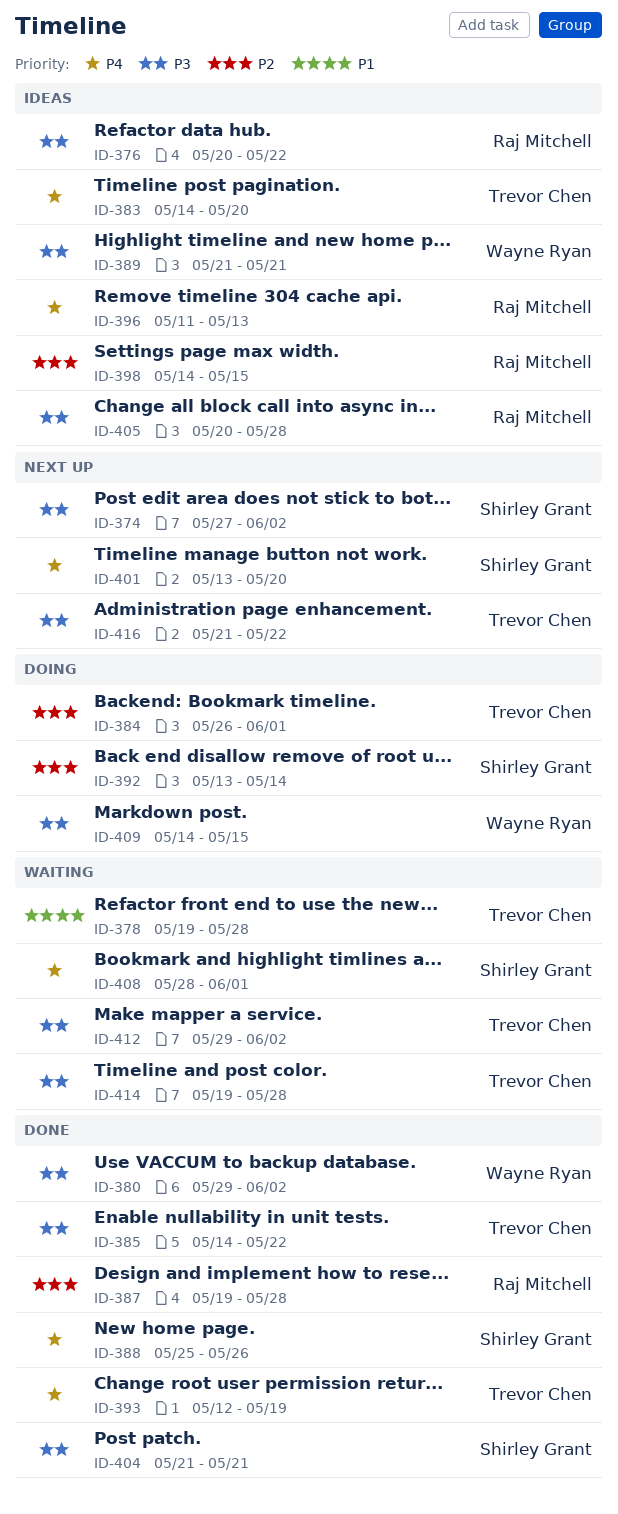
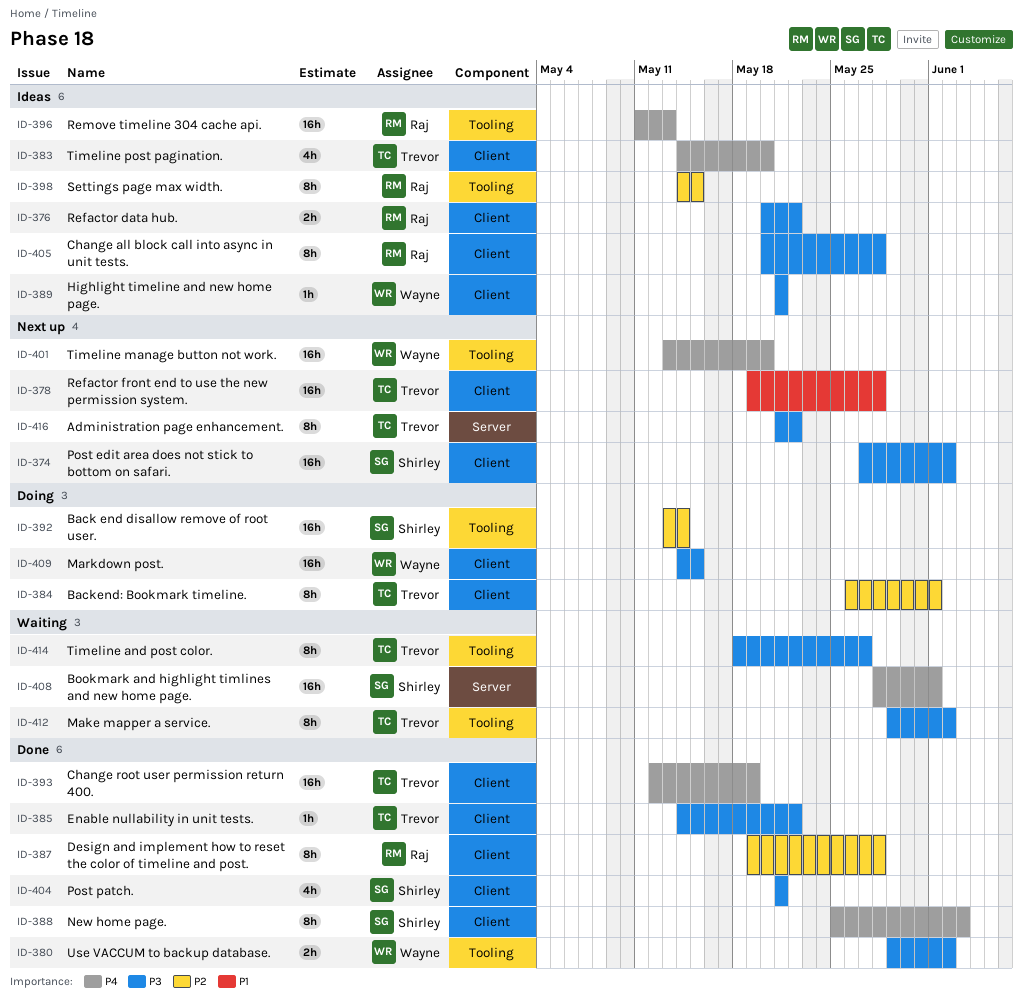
ID-378, status: Waiting -> Next up
ID-388, due: May 26 -> Jun 3
ID-401, owner: Shirley Grant -> Wayne Ryan
ID-414, start: May 19 -> May 18
ID-414, due: May 28 -> May 27

